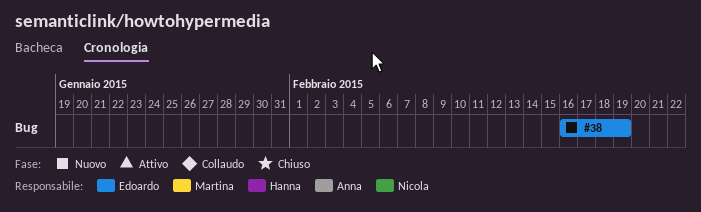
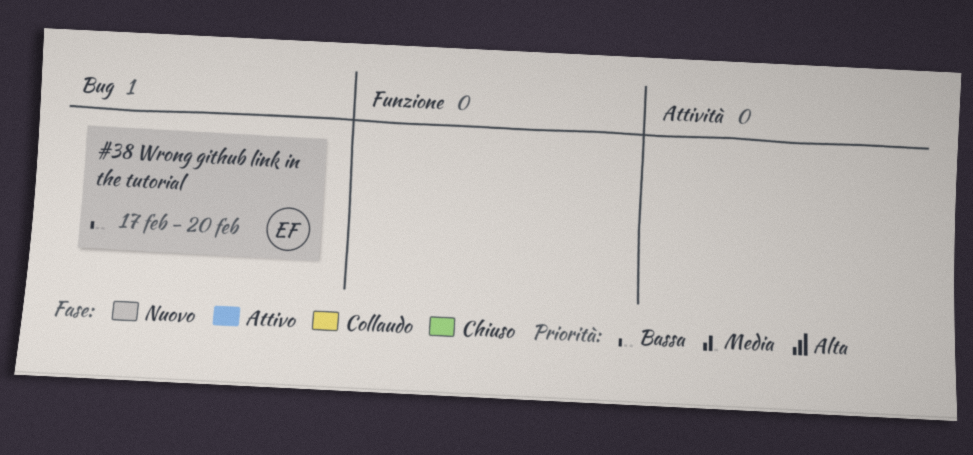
#38, start: Feb 16 -> Feb 17
#38, due: Feb 19 -> Feb 20

